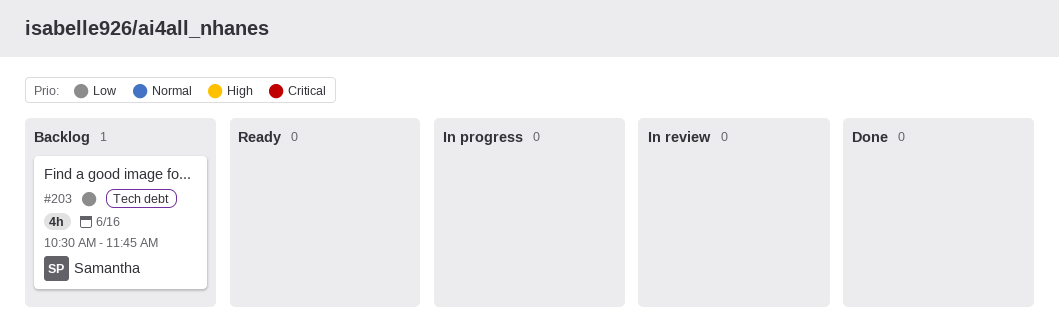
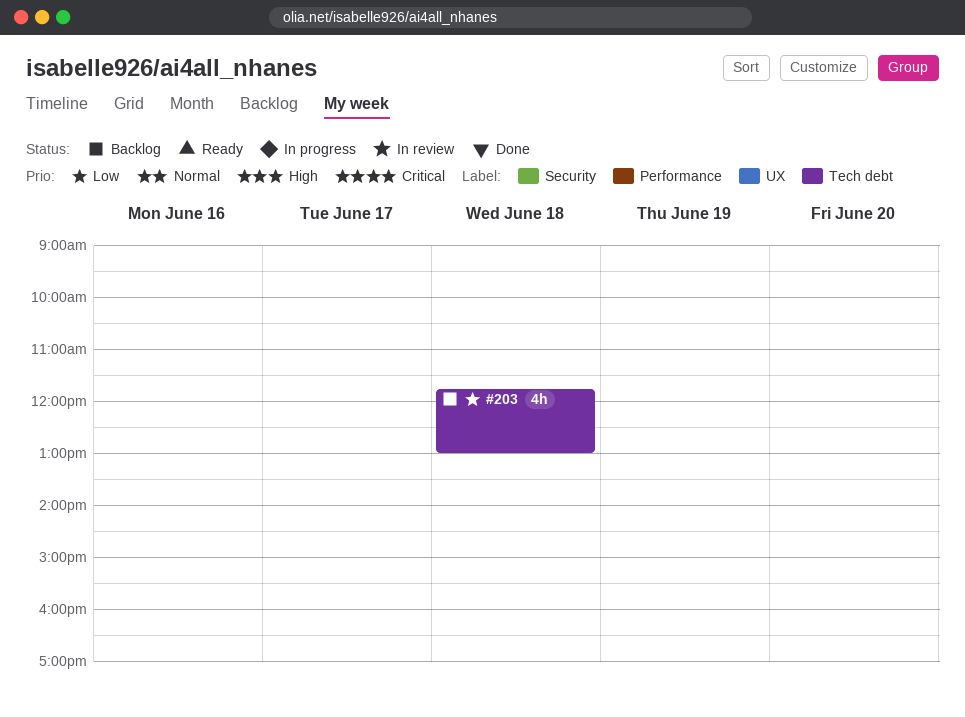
#203, day: Jun 16 -> Jun 18
#203, begins: 10:30 -> 11:45
#203, ends: 11:45 -> 13:00

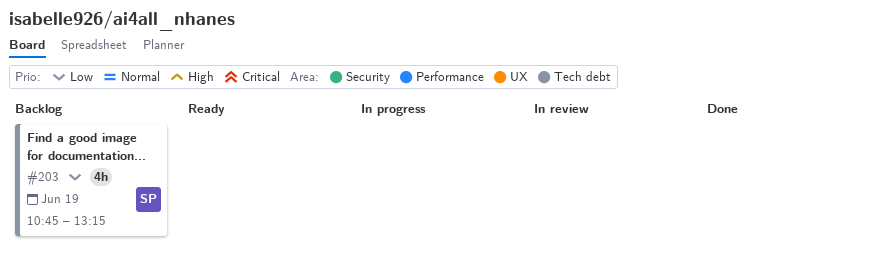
#203, day: Jun 18 -> Jun 19
#203, begins: 11:45 -> 10:45
#203, ends: 13:00 -> 13:15

